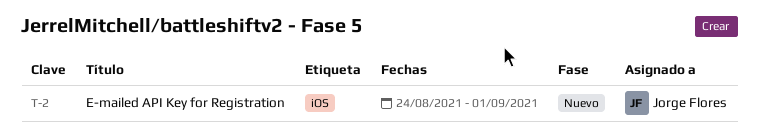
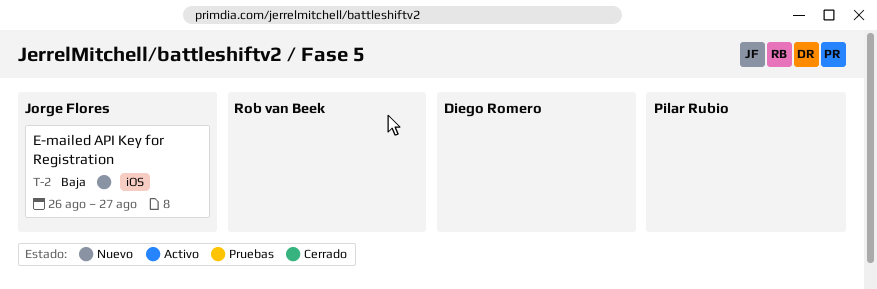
T-2, start: Aug 24 -> Aug 26
T-2, due: Sep 1 -> Aug 27

